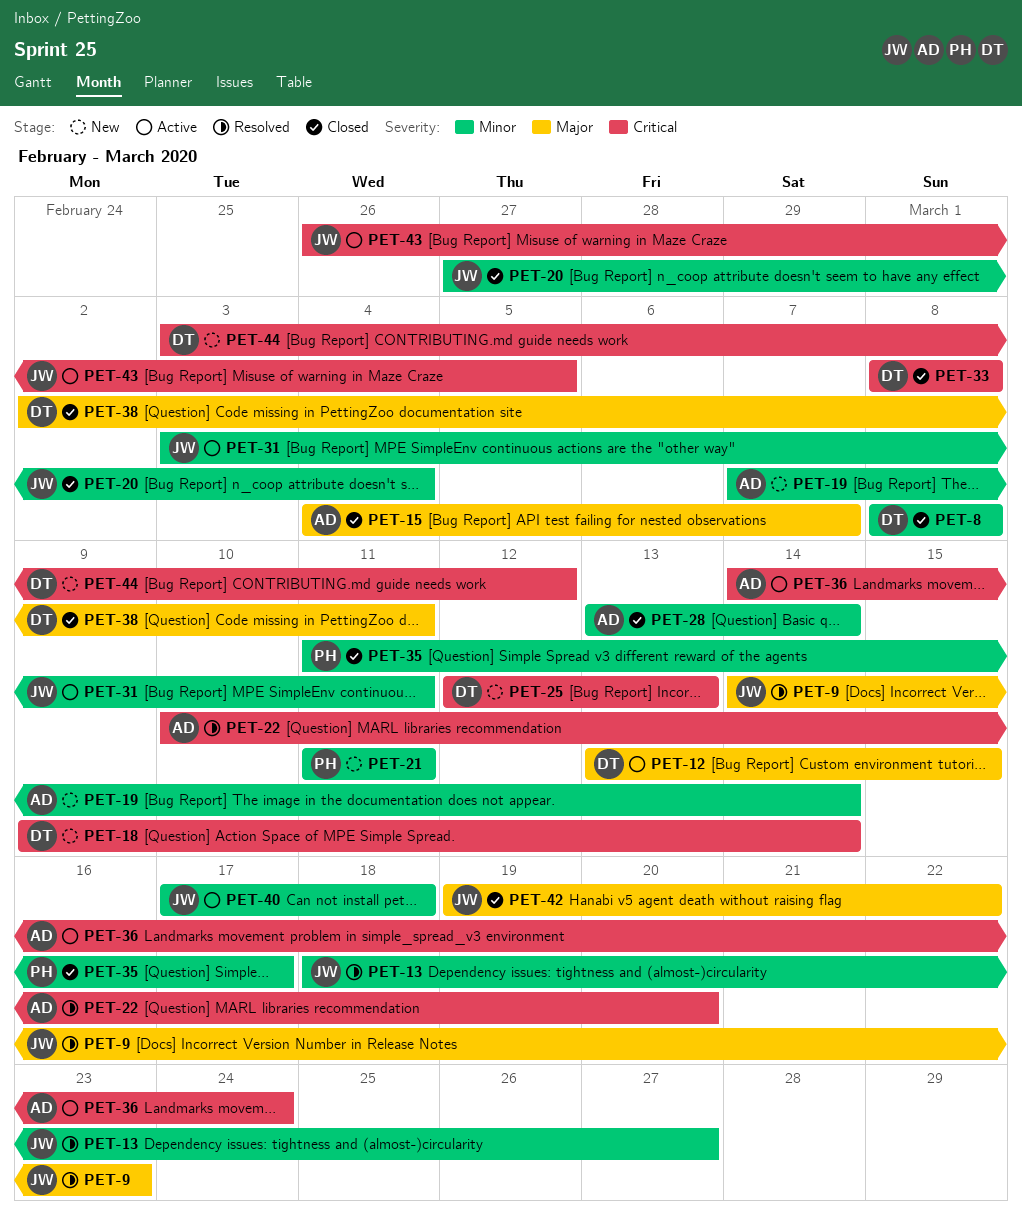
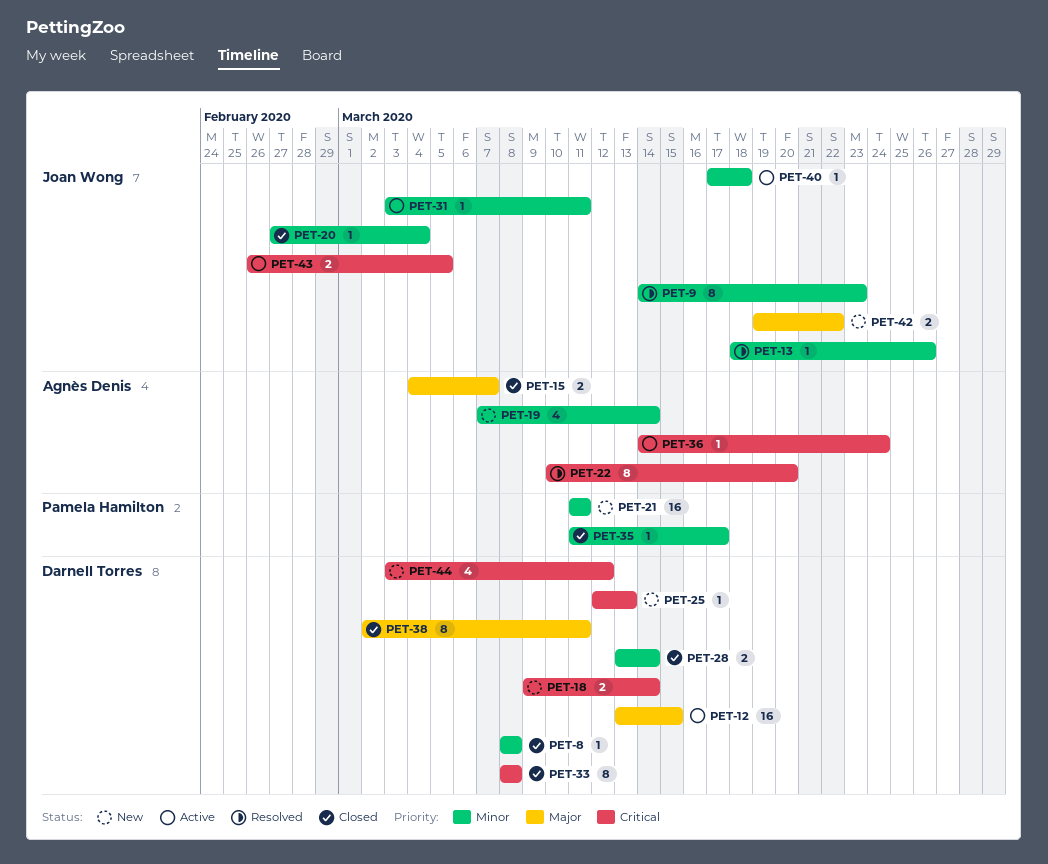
PET-9, priority: Major -> Minor
PET-13, due: Mar 27 -> Mar 26
PET-28, owner: Agnès Denis -> Darnell Torres
PET-42, status: Closed -> New

